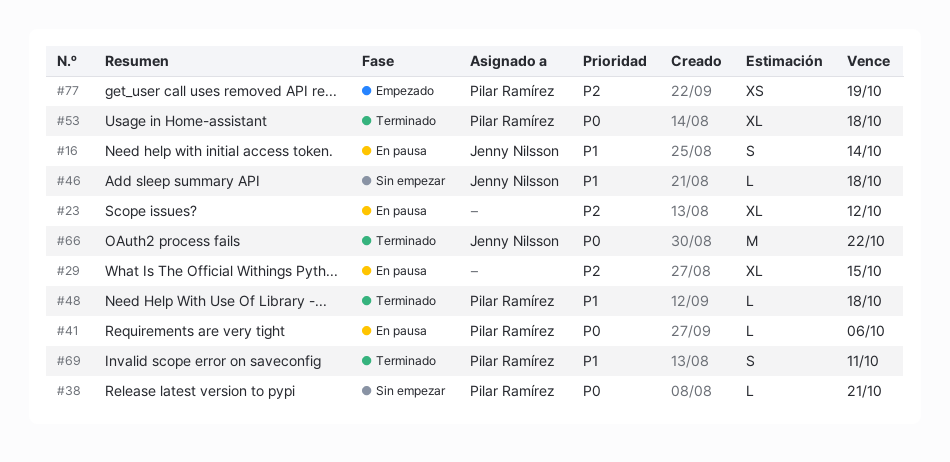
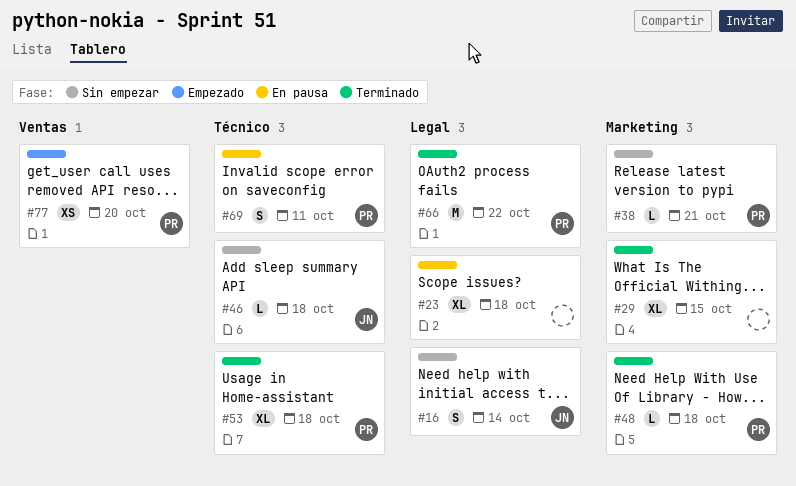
#16, status: En pausa -> Sin empezar
#23, due: Oct 12 -> Oct 18
#29, status: En pausa -> Terminado
#41: present -> none
#66, owner: Jenny Nilsson -> Pilar Ramírez
#69, status: Terminado -> En pausa
#77, due: Oct 19 -> Oct 20

